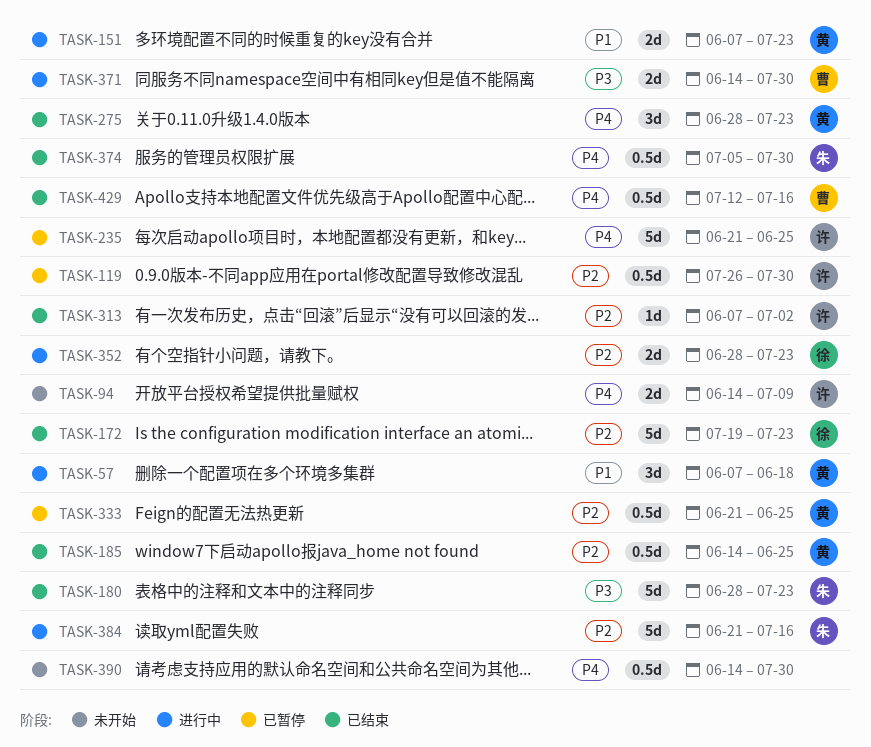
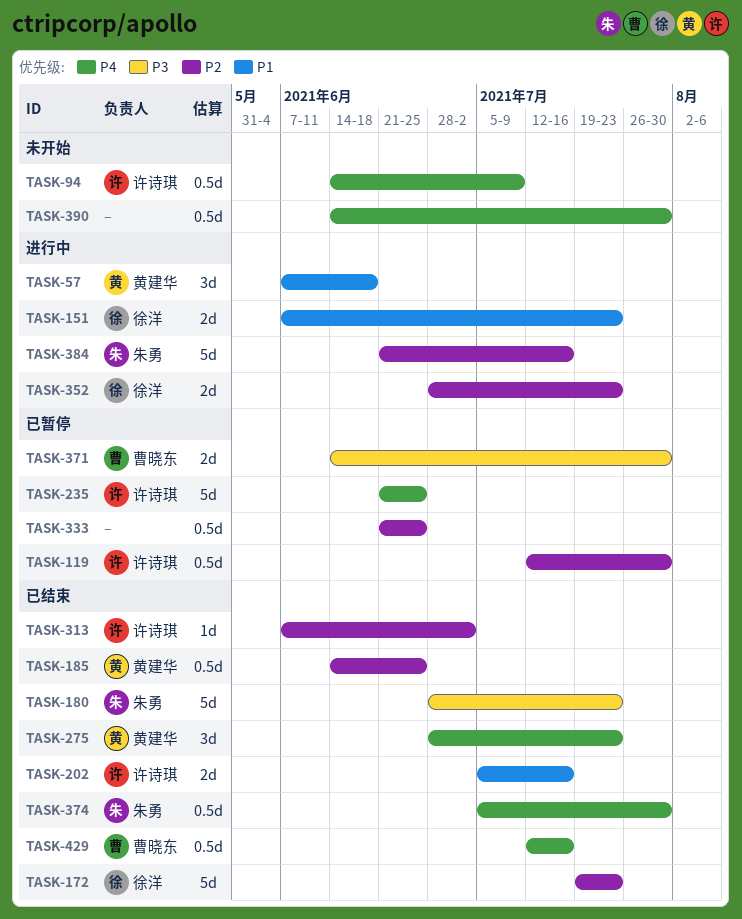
TASK-94, estimate: 2d -> 0.5d
TASK-119, start: Jul 26 -> Jul 12
TASK-151, owner: 黄建华 -> 徐洋
TASK-202: none -> present
TASK-333, owner: 黄建华 -> none
TASK-371, status: 进行中 -> 已暂停

